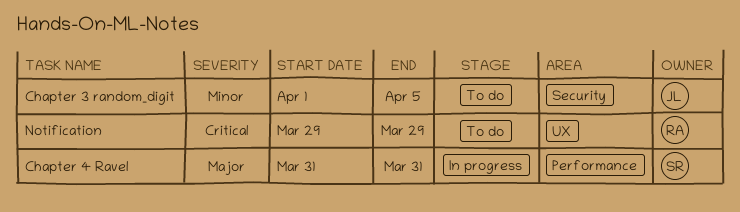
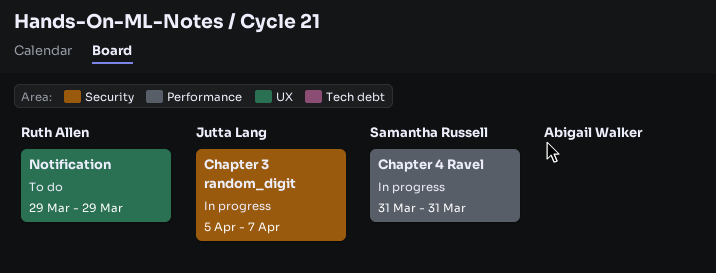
Chapter 3 random_digit, status: To do -> In progress
Chapter 3 random_digit, start: Apr 1 -> Apr 5
Chapter 3 random_digit, due: Apr 5 -> Apr 7

